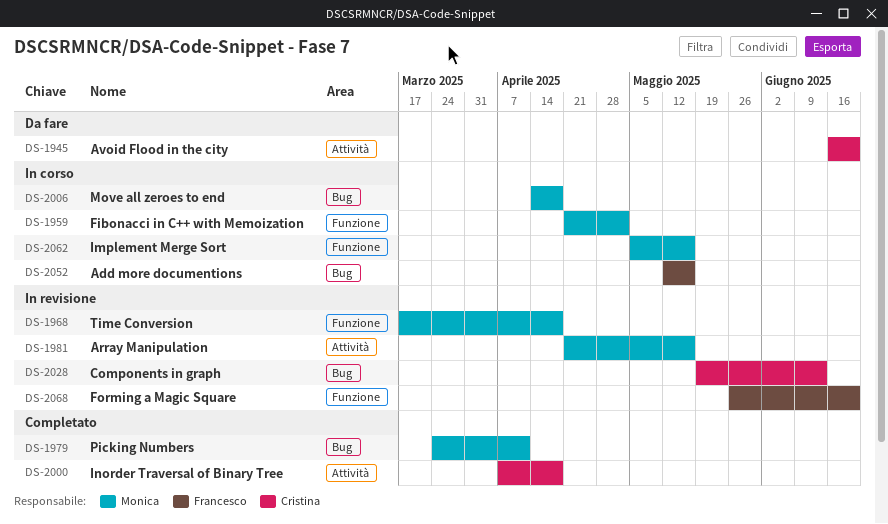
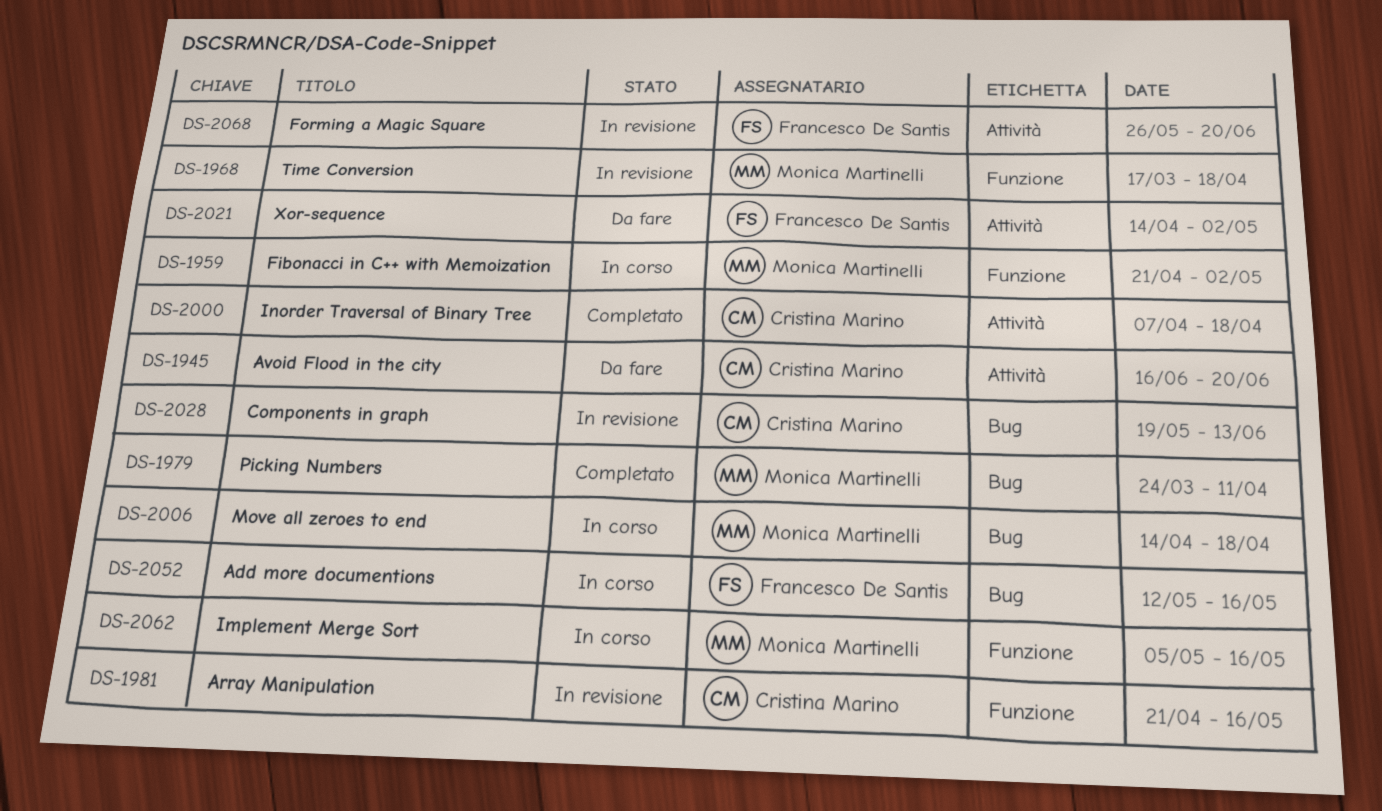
DS-1981, owner: Monica Martinelli -> Cristina Marino
DS-1981, label: Attività -> Funzione
DS-2021: none -> present
DS-2068, label: Funzione -> Attività

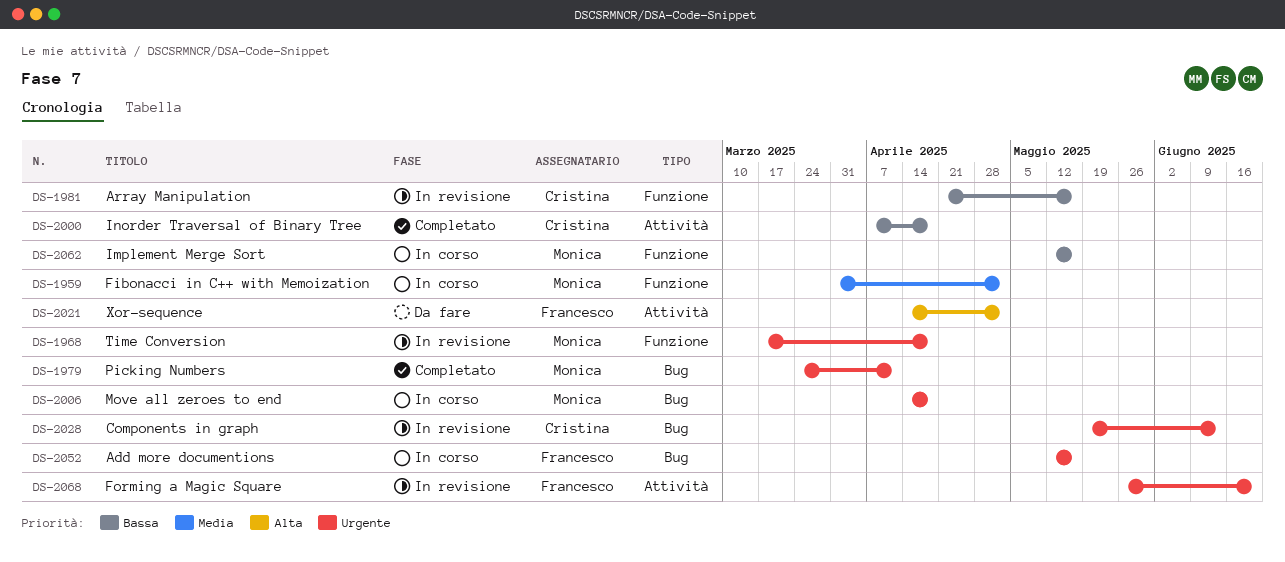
DS-1945: present -> none
DS-1959, start: Apr 21 -> Mar 31
DS-2062, start: May 5 -> May 12

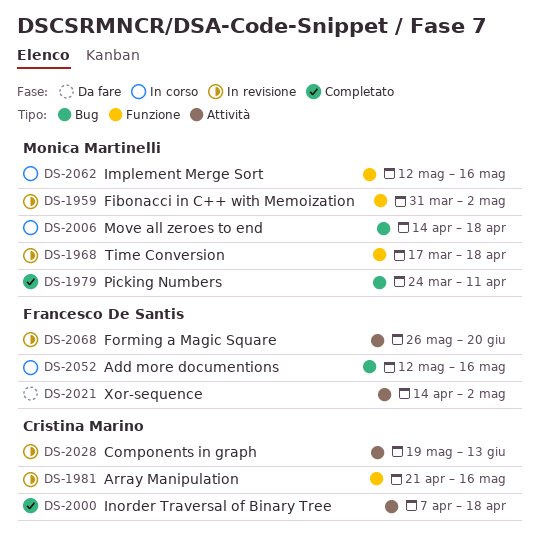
DS-1959, status: In corso -> In revisione
DS-2028, label: Bug -> Attività

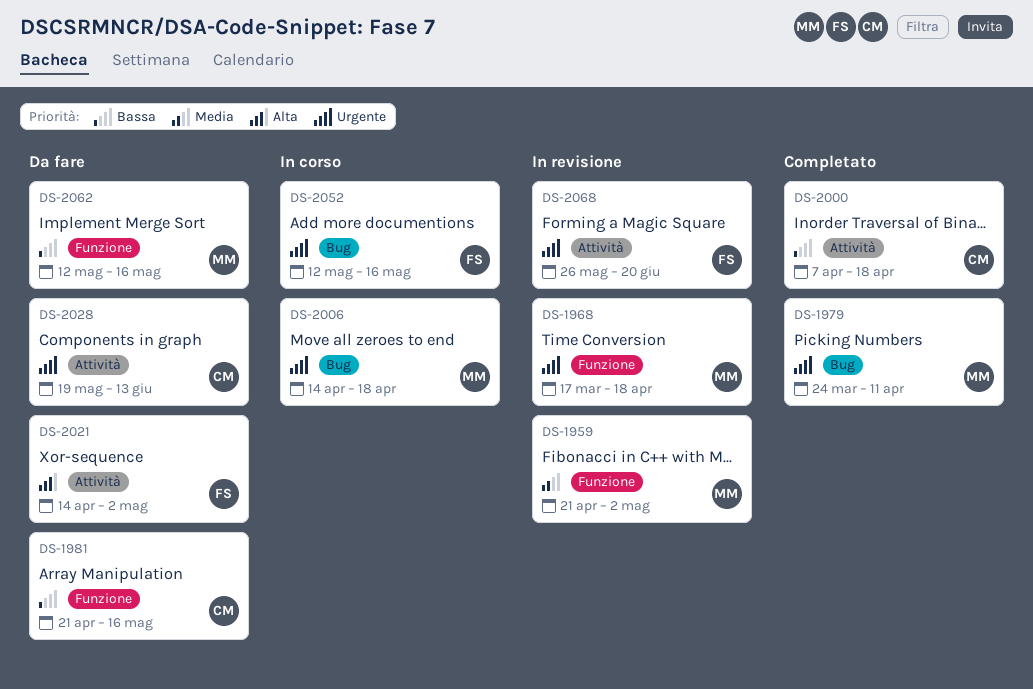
DS-1959, start: Mar 31 -> Apr 21
DS-1981, status: In revisione -> Da fare
DS-2028, status: In revisione -> Da fare
DS-2062, status: In corso -> Da fare

